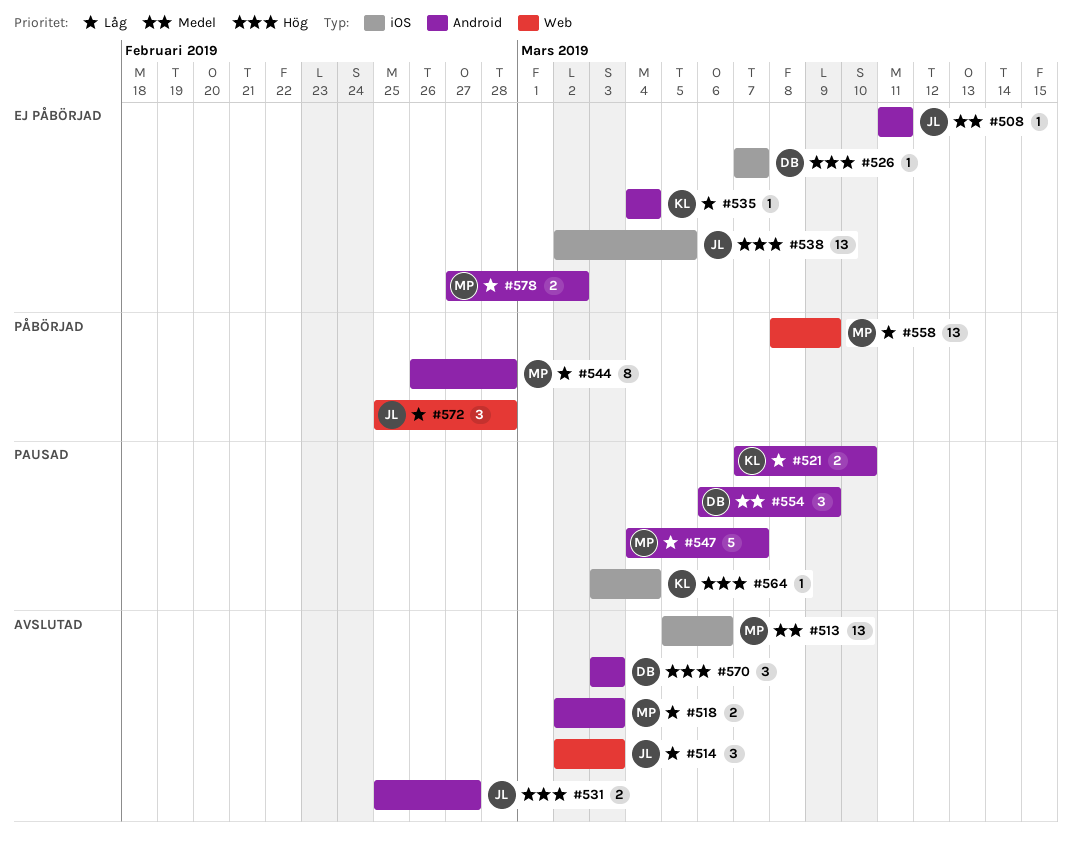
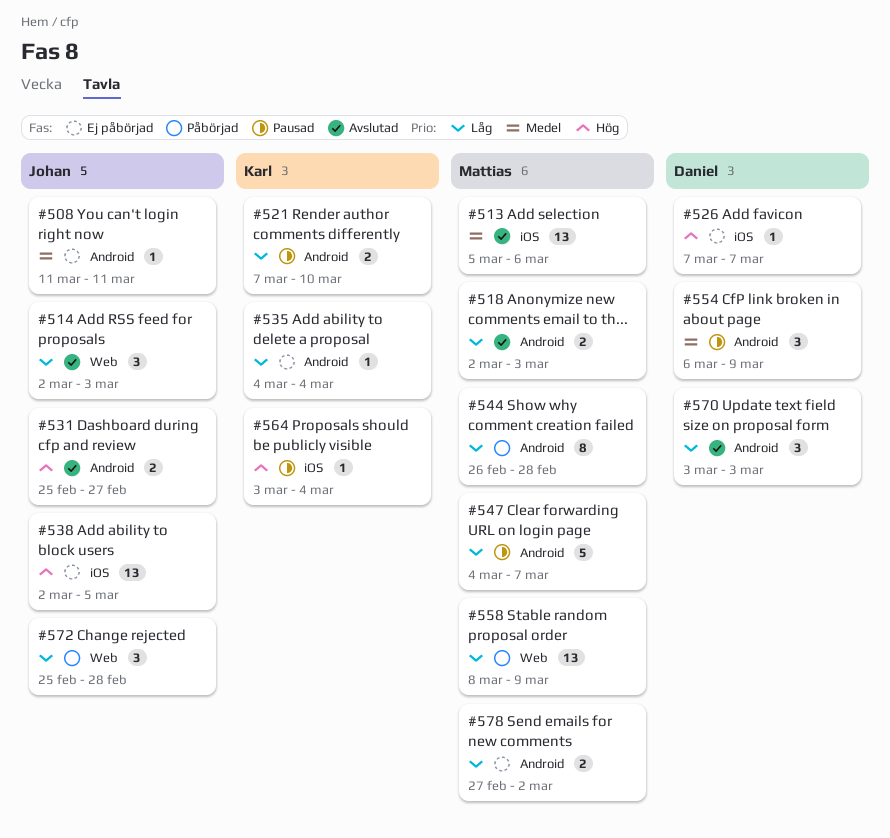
#570, priority: Hög -> Låg

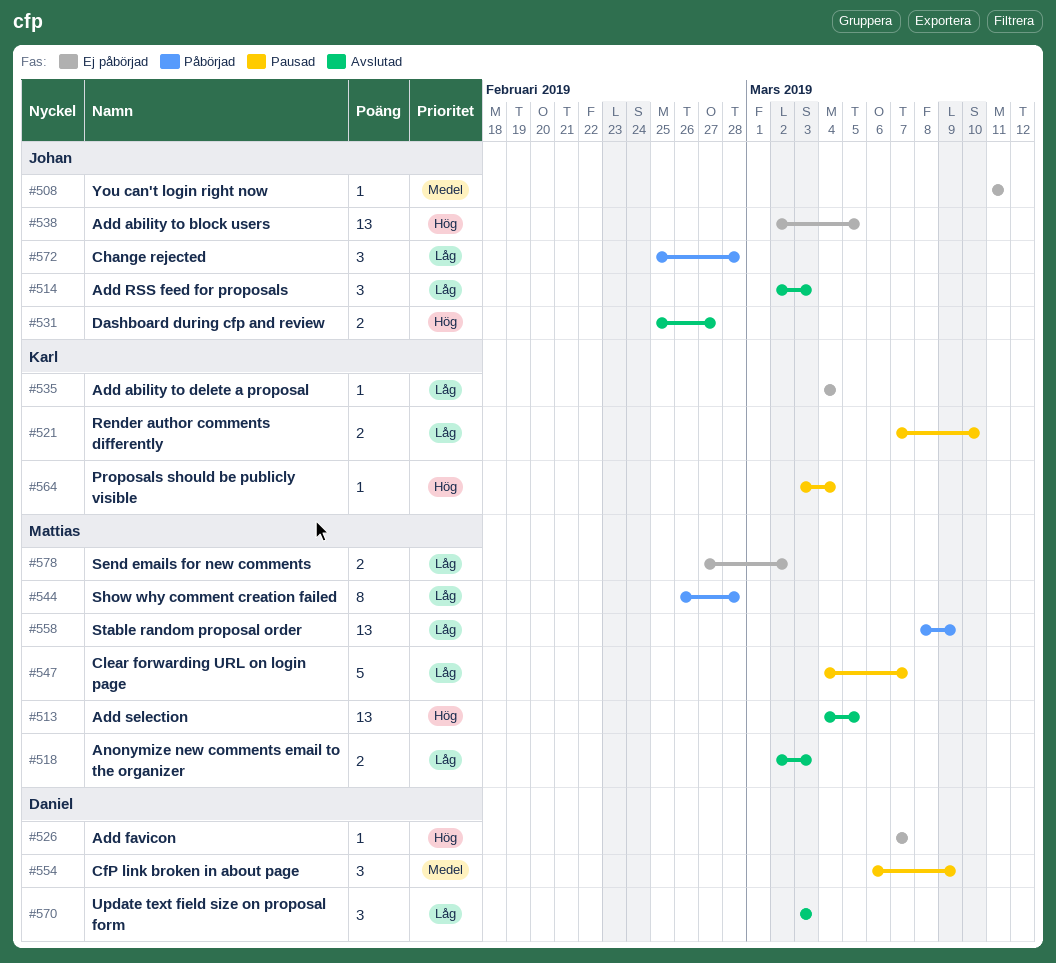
#513, priority: Medel -> Hög
#513, start: Mar 5 -> Mar 4
#513, due: Mar 6 -> Mar 5

